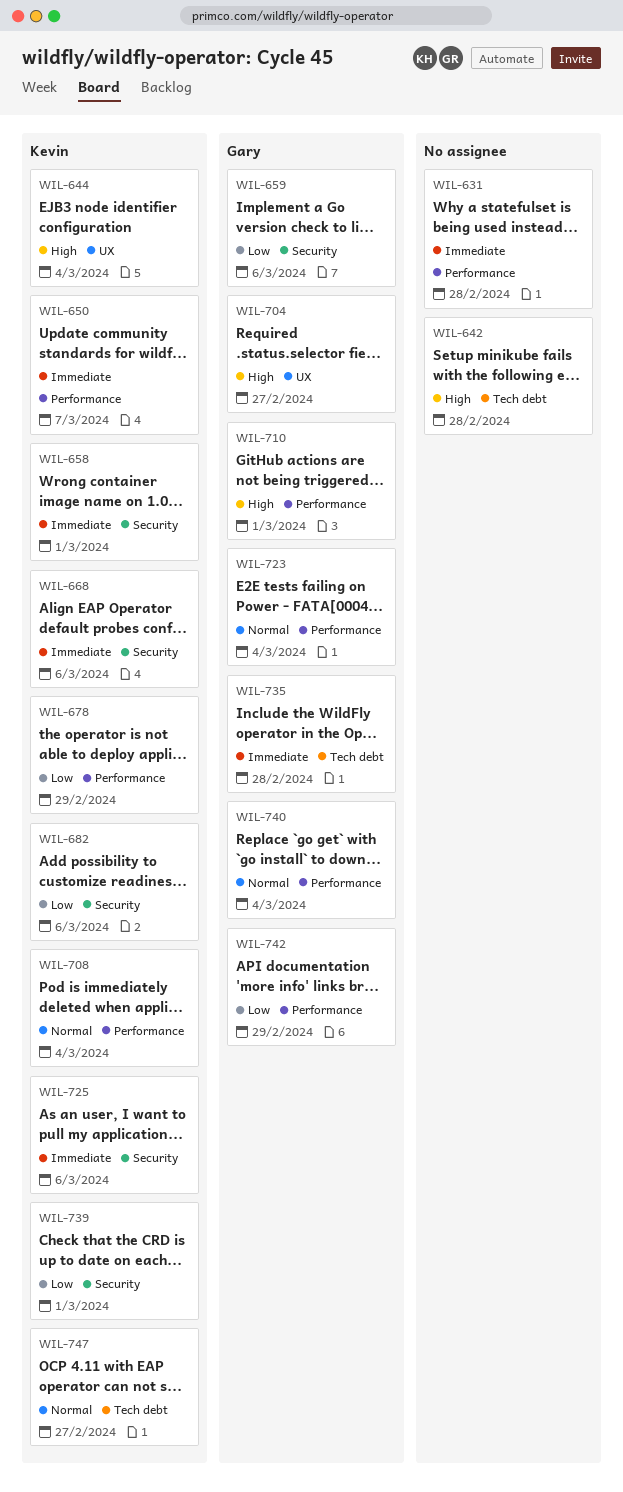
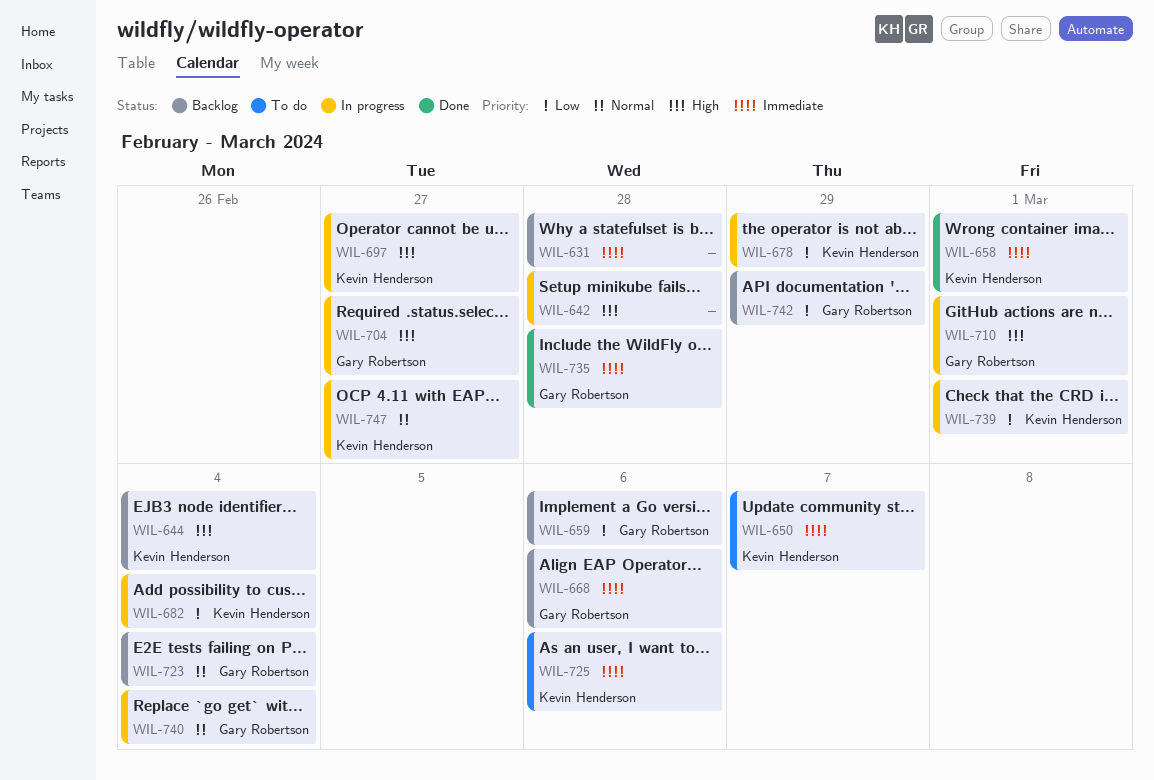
WIL-668, owner: Kevin Henderson -> Gary Robertson
WIL-682, due: Mar 6 -> Mar 4
WIL-697: none -> present
WIL-708: present -> none

